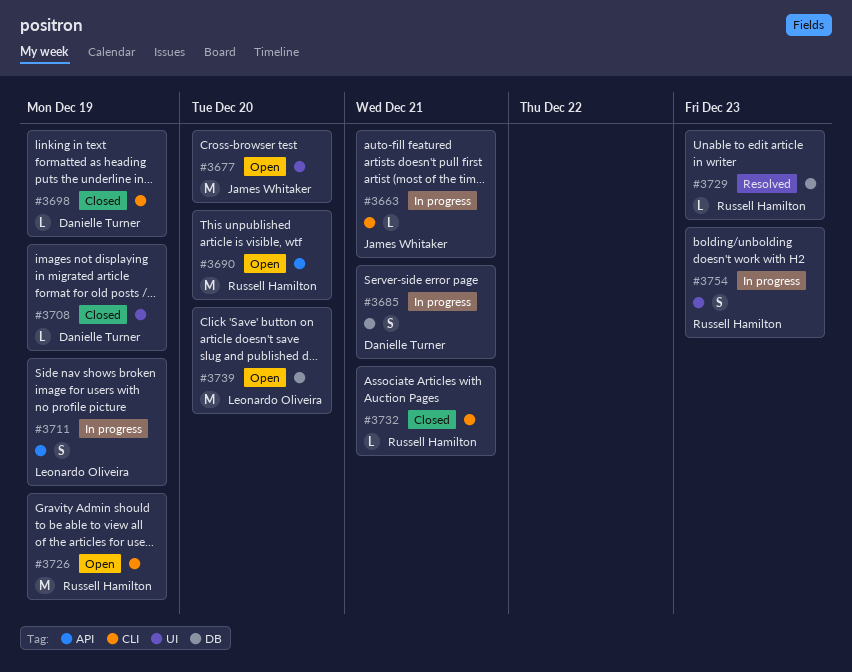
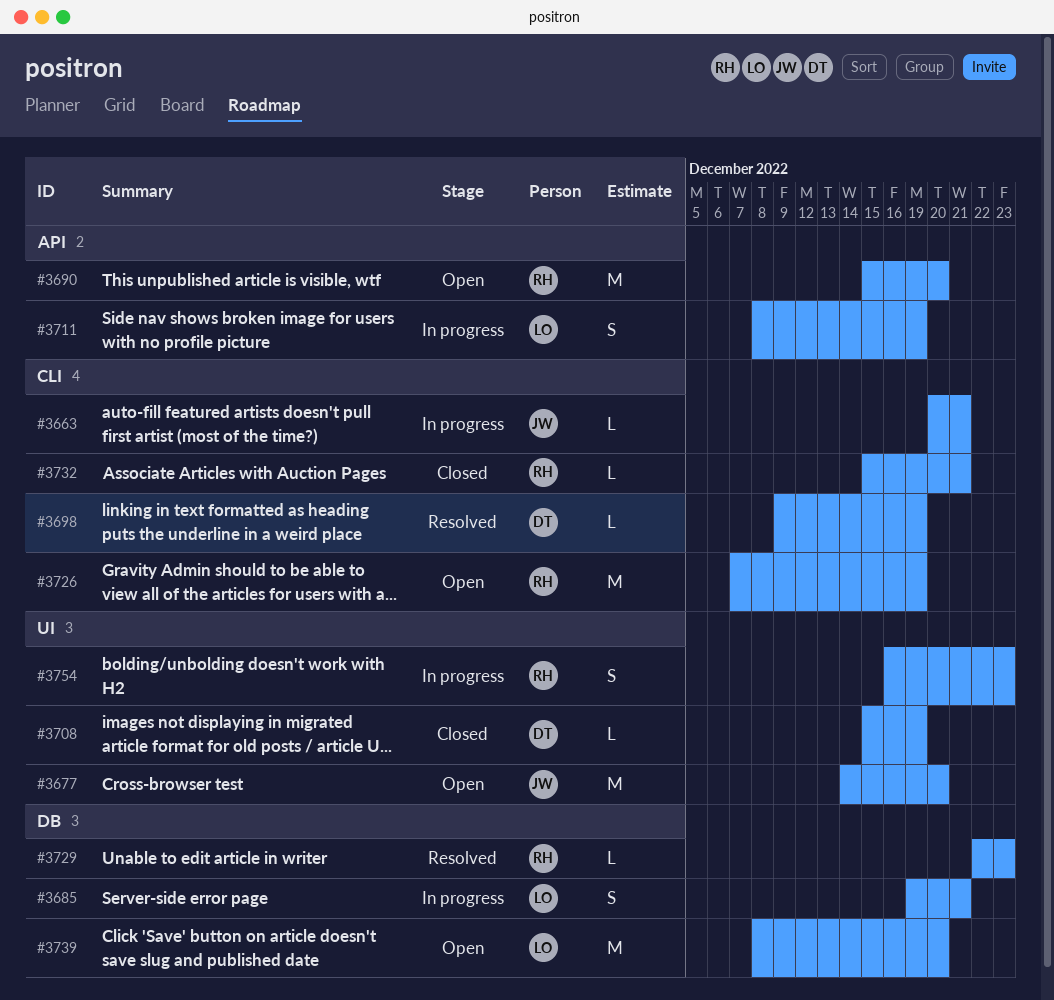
#3685, owner: Danielle Turner -> Leonardo Oliveira
#3698, status: Closed -> Resolved

